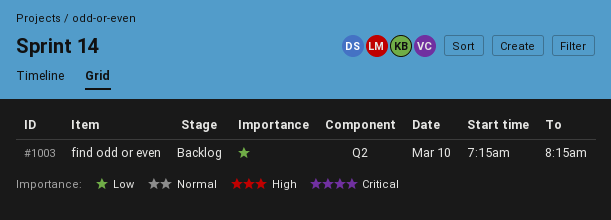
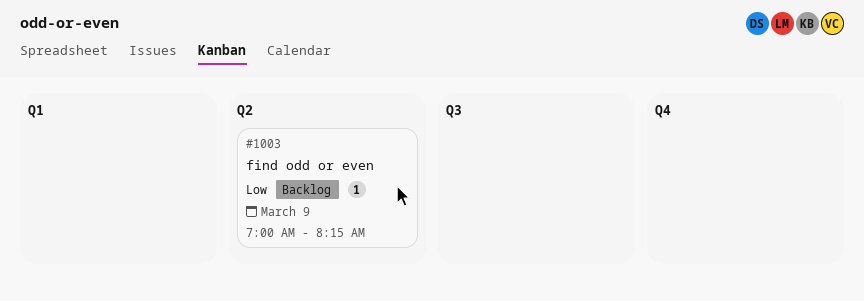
#1003, day: Mar 10 -> Mar 9
#1003, begins: 07:15 -> 07:00

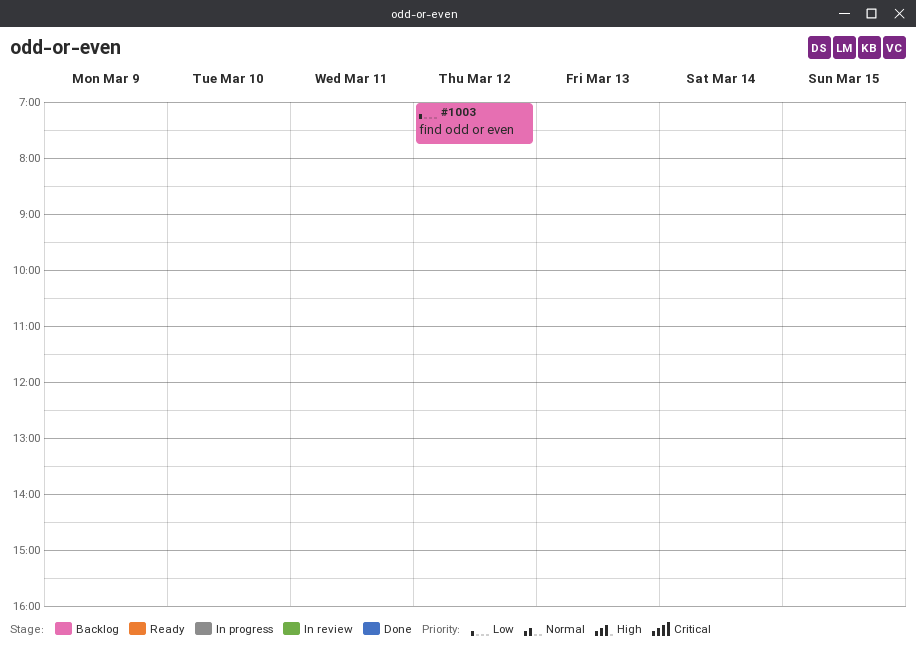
#1003, day: Mar 9 -> Mar 12
#1003, ends: 08:15 -> 07:45

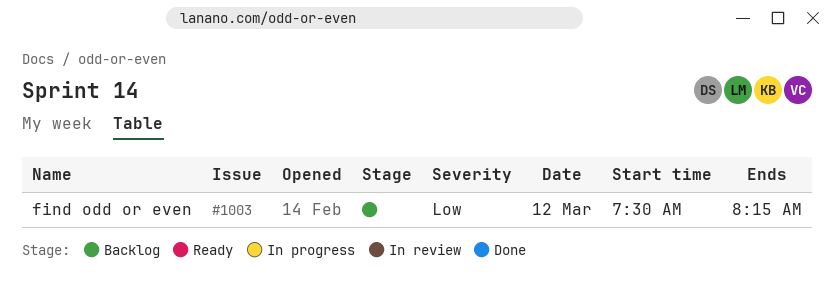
#1003, begins: 07:00 -> 07:30
#1003, ends: 07:45 -> 08:15

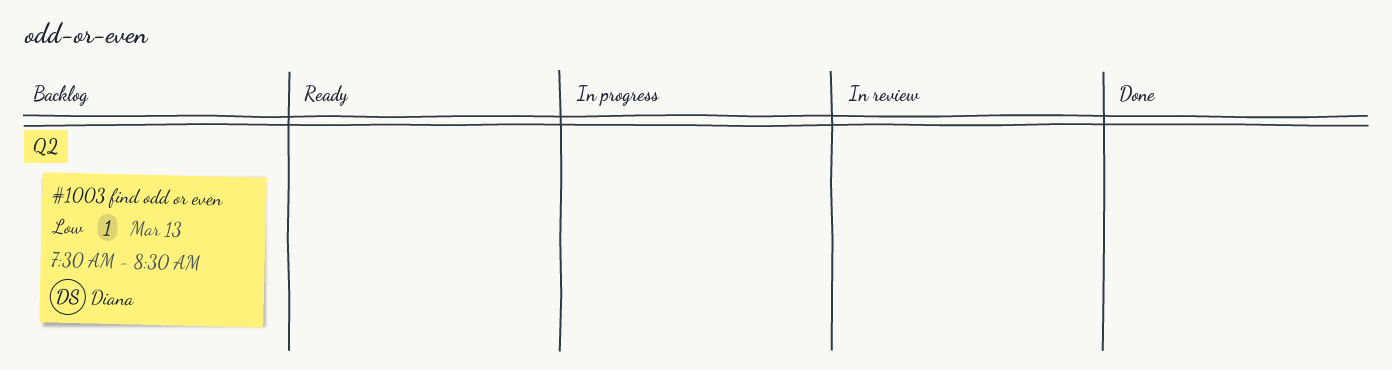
#1003, day: Mar 12 -> Mar 13
#1003, ends: 08:15 -> 08:30

